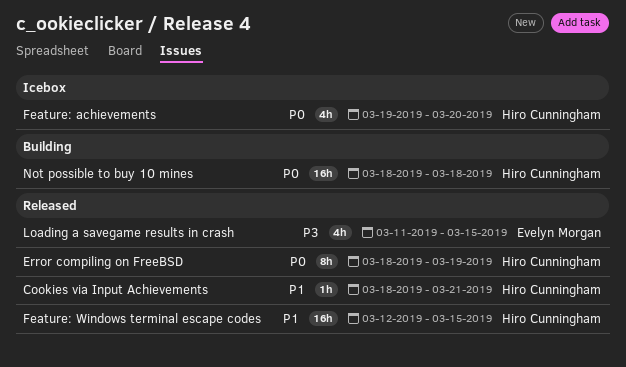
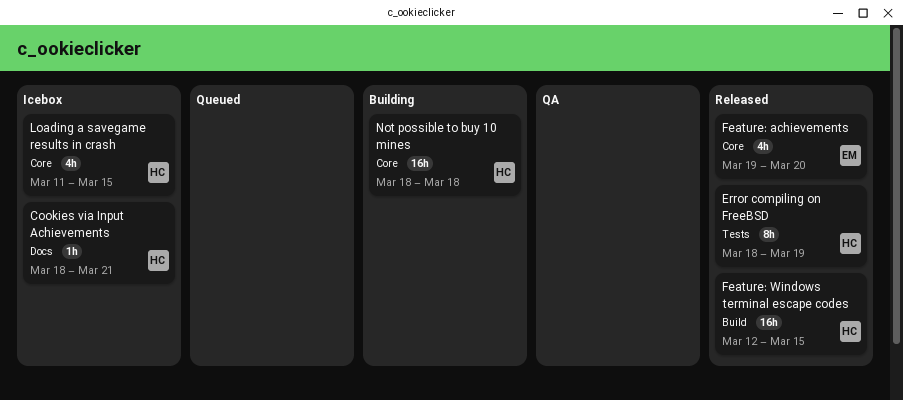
Cookies via Input Achievements, status: Released -> Icebox
Feature: achievements, status: Icebox -> Released
Feature: achievements, owner: Hiro Cunningham -> Evelyn Morgan
Loading a savegame results in crash, status: Released -> Icebox
Loading a savegame results in crash, owner: Evelyn Morgan -> Hiro Cunningham

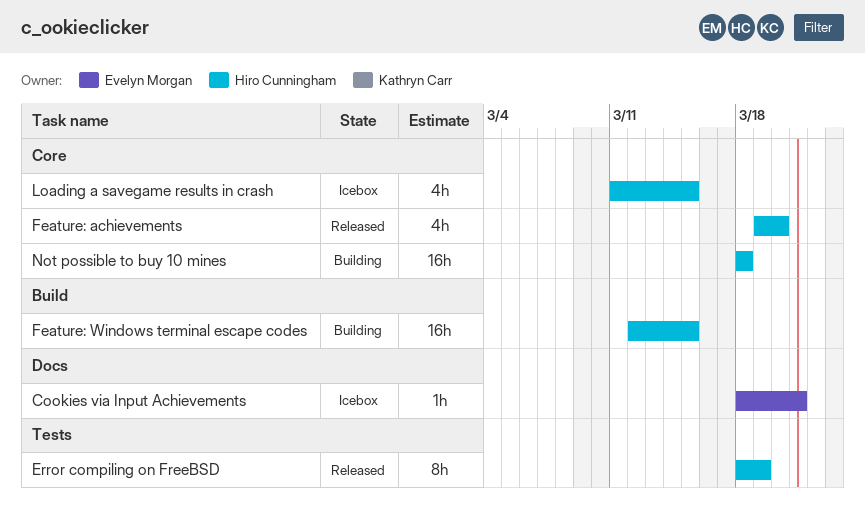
Cookies via Input Achievements, owner: Hiro Cunningham -> Evelyn Morgan
Feature: achievements, owner: Evelyn Morgan -> Hiro Cunningham
Feature: Windows terminal escape codes, status: Released -> Building

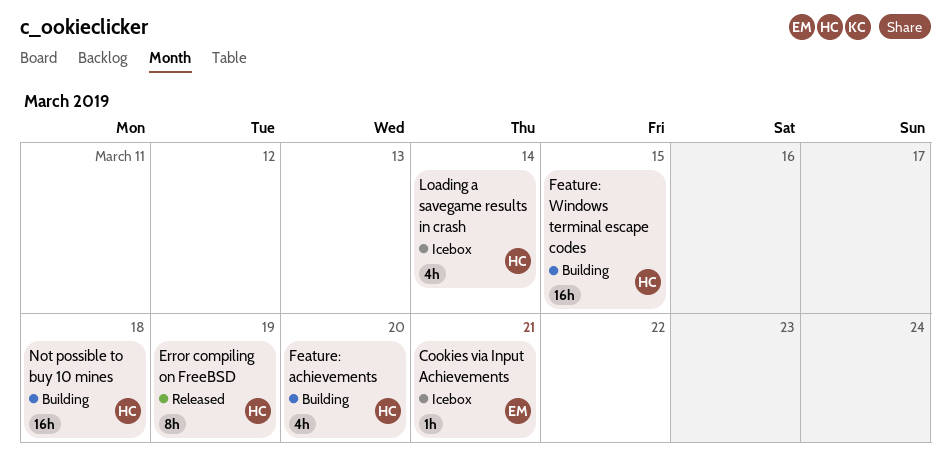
Feature: achievements, status: Released -> Building
Loading a savegame results in crash, due: Mar 15 -> Mar 14

